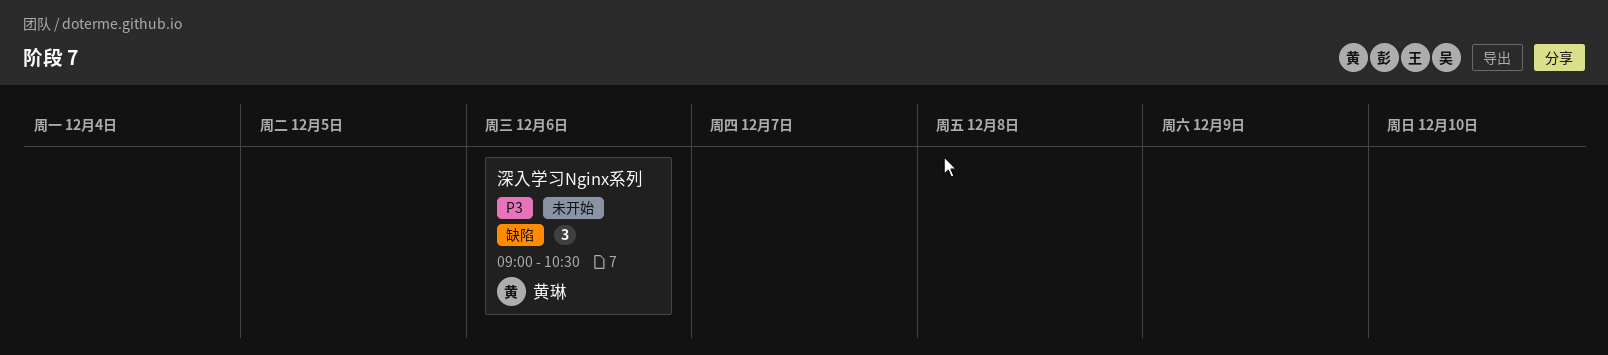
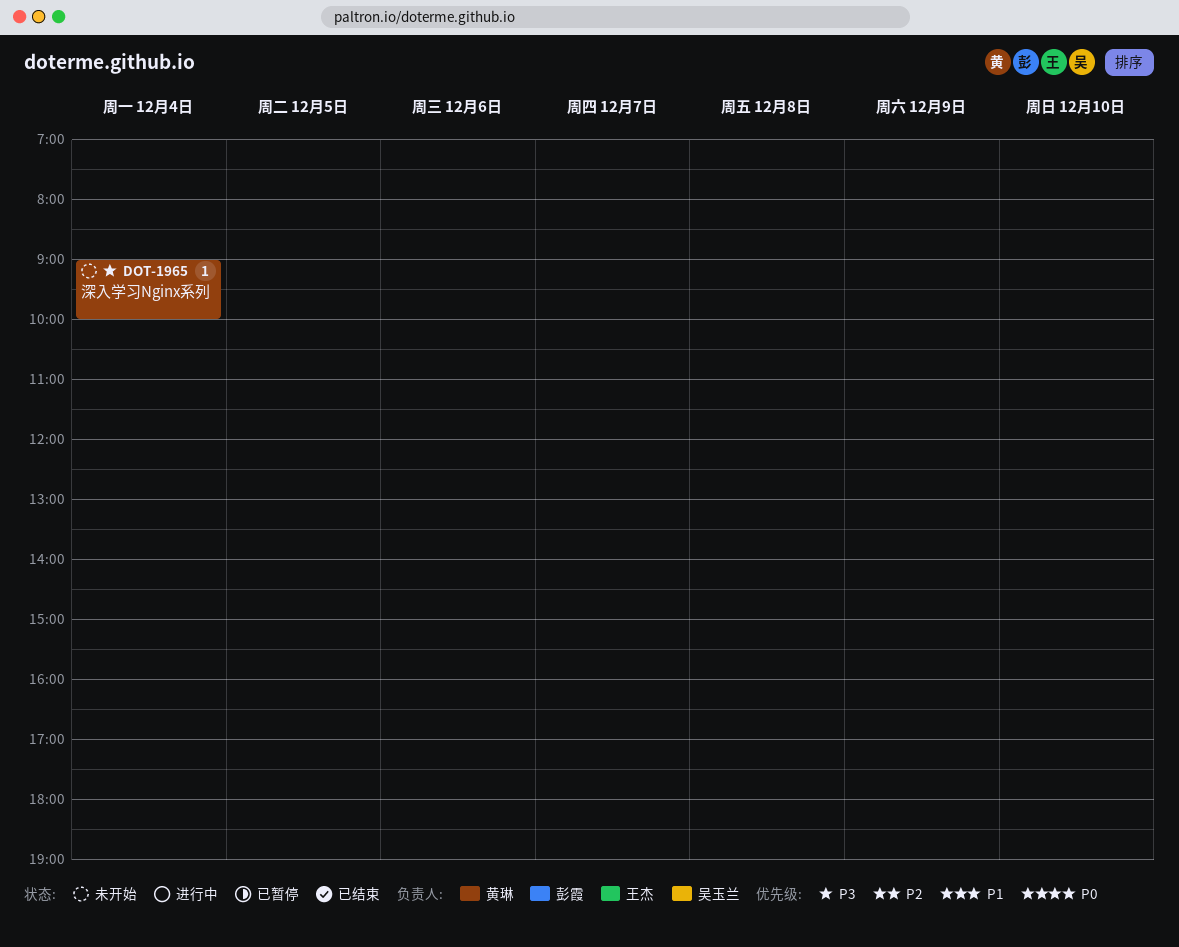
深入学习Nginx系列, estimate: 3 -> 1
深入学习Nginx系列, day: Dec 6 -> Dec 4
深入学习Nginx系列, ends: 10:30 -> 10:00

